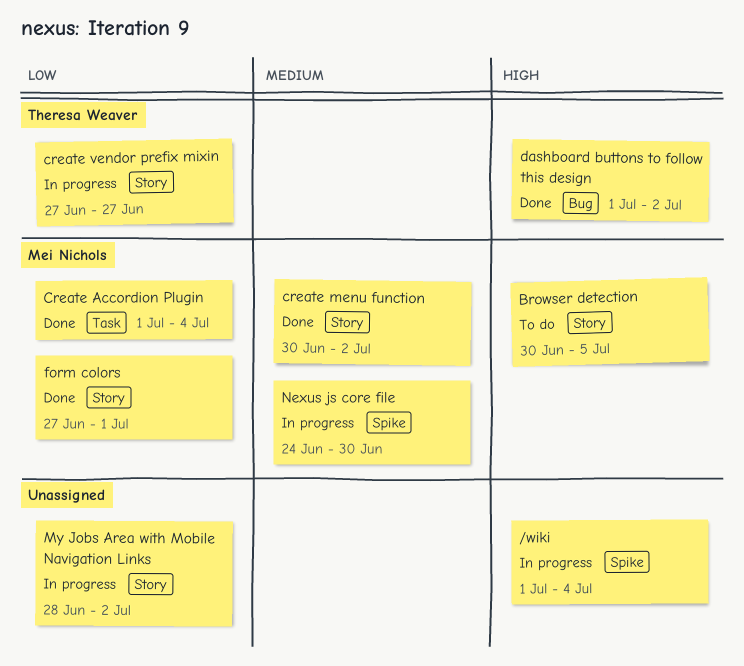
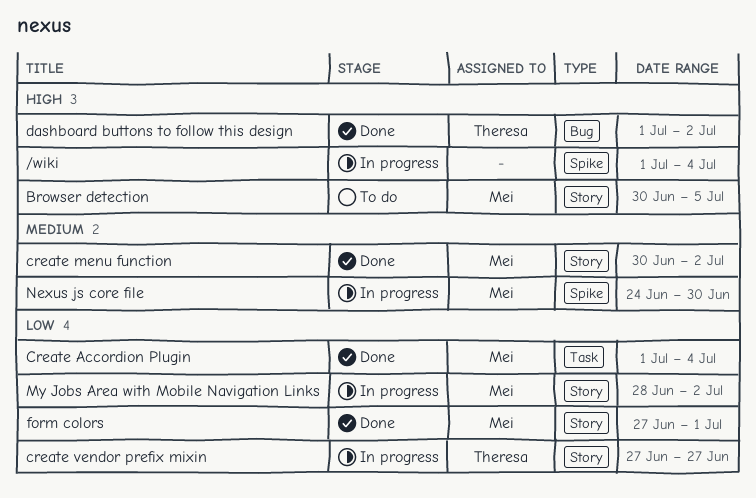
My Jobs Area with Mobile Navigation Links, owner: none -> Mei Nichols

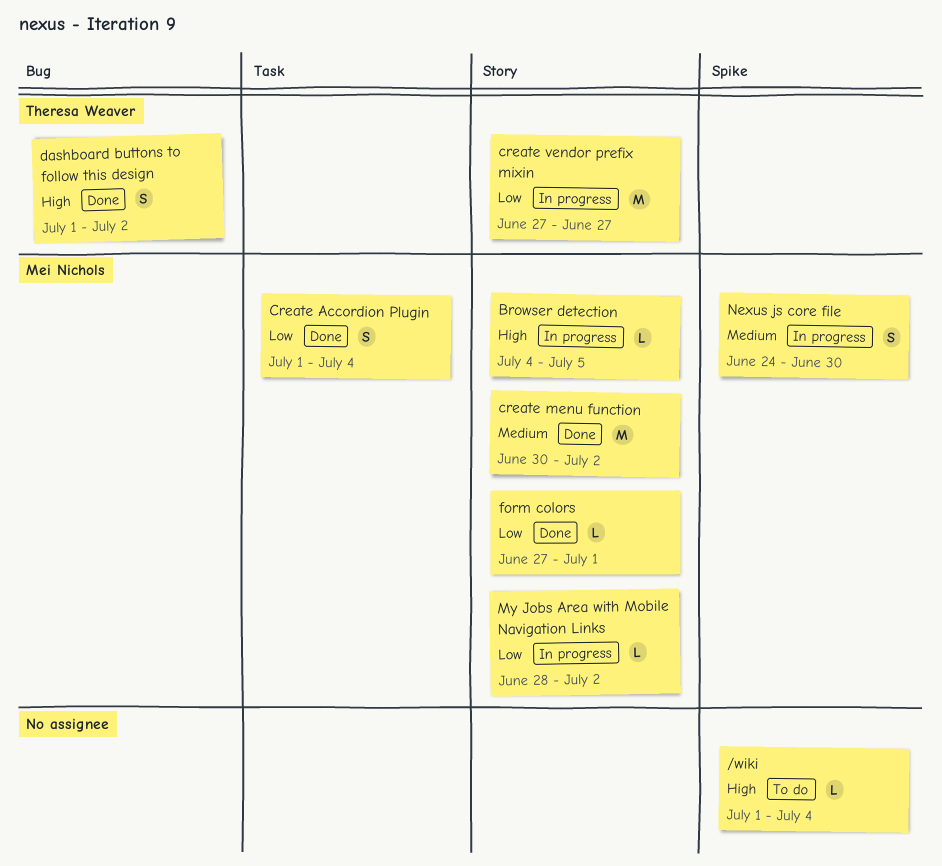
/wiki, status: In progress -> To do
Browser detection, status: To do -> In progress
Browser detection, start: Jun 30 -> Jul 4

